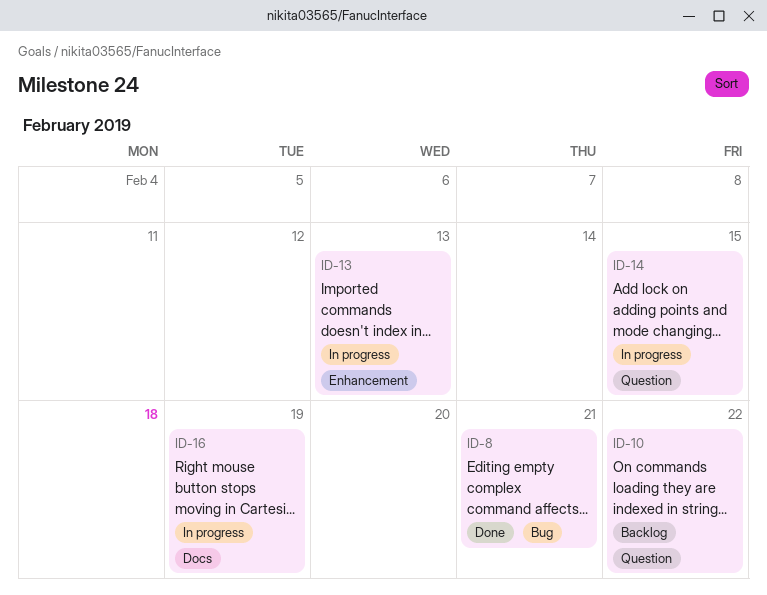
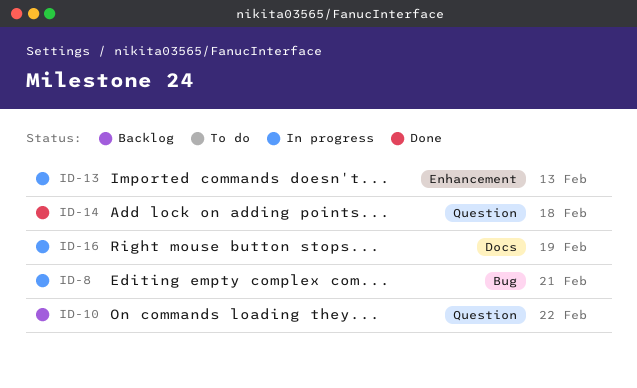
ID-8, status: Done -> In progress
ID-14, status: In progress -> Done
ID-14, due: Feb 15 -> Feb 18

